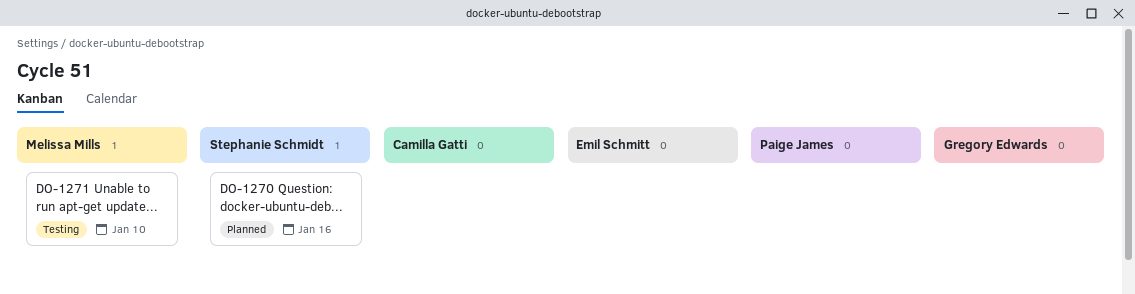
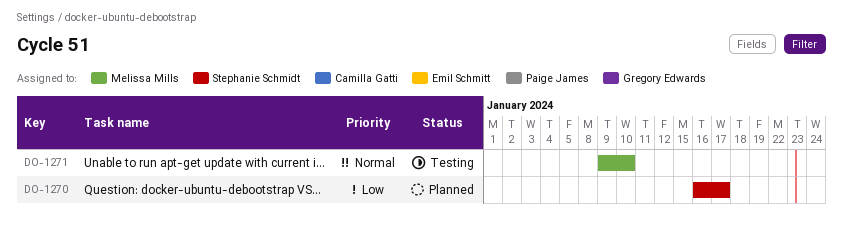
DO-1270, due: Jan 16 -> Jan 17

